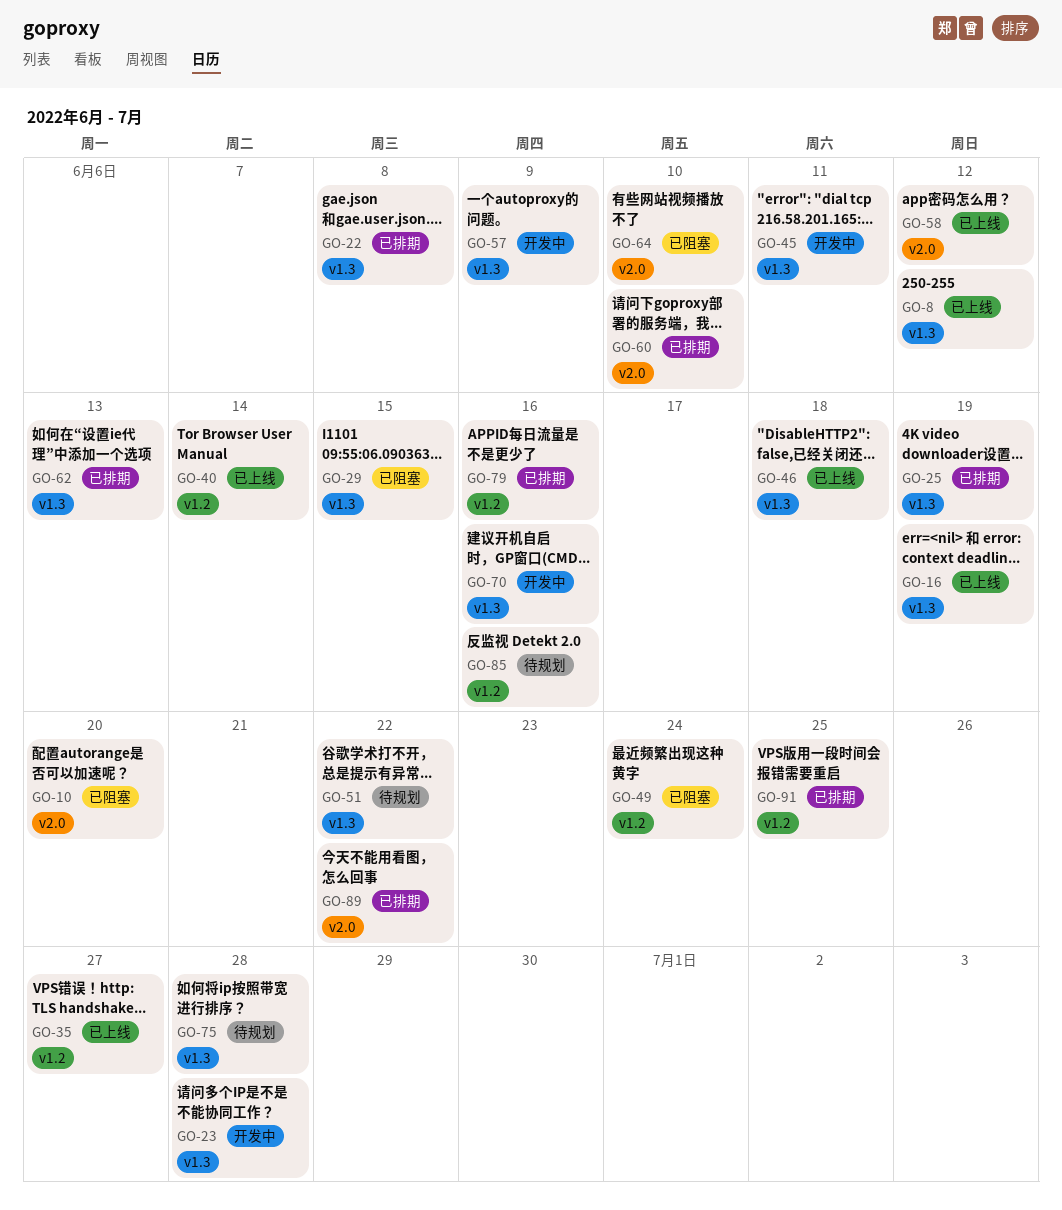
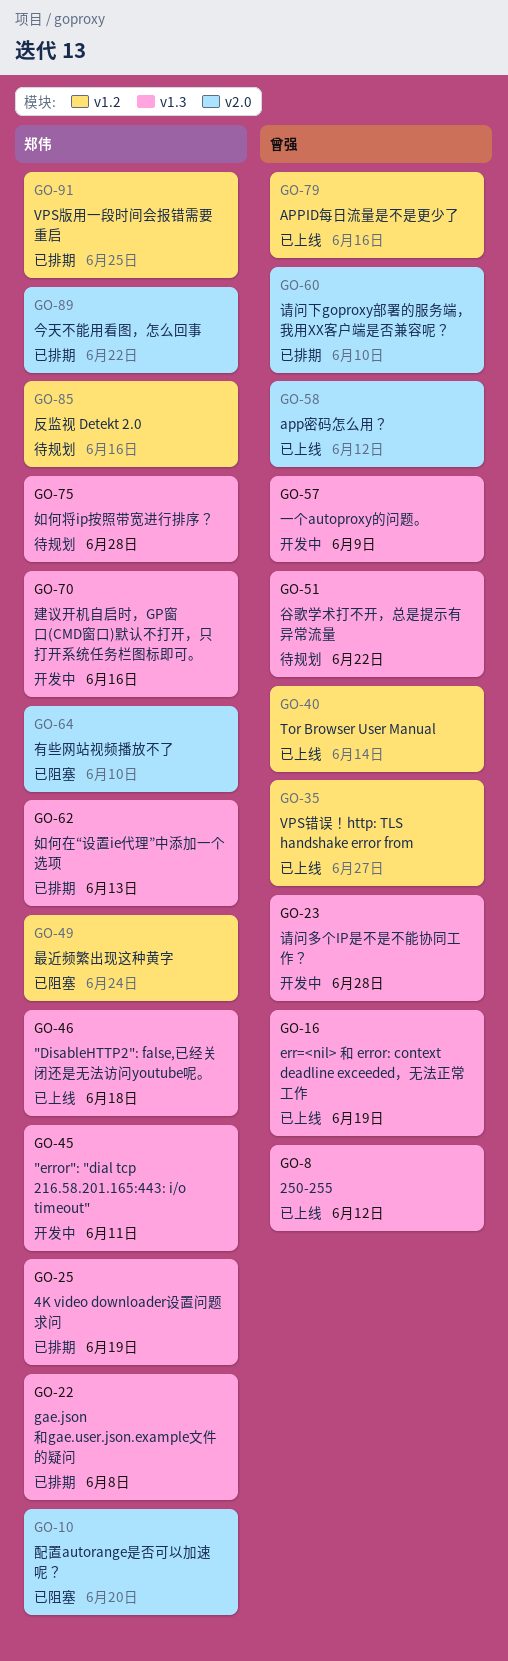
GO-29: present -> none
GO-79, status: 已排期 -> 已上线

